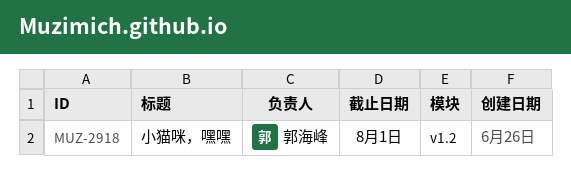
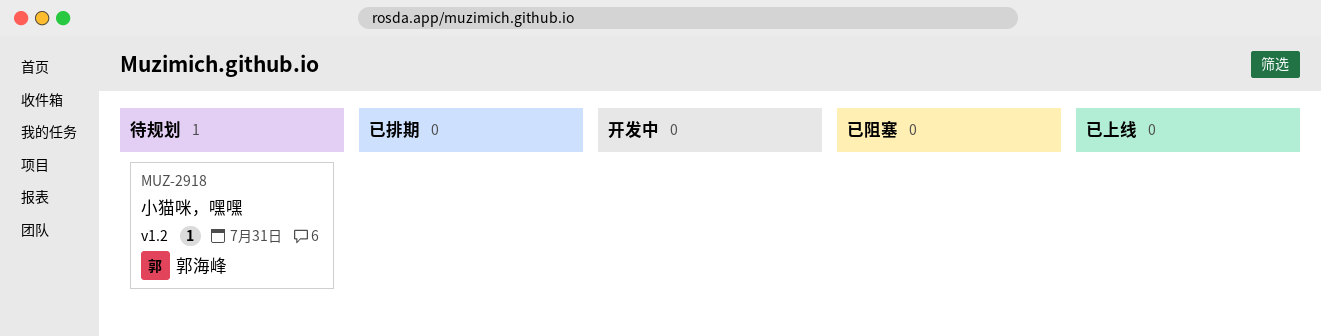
MUZ-2918, due: Aug 1 -> Jul 31

